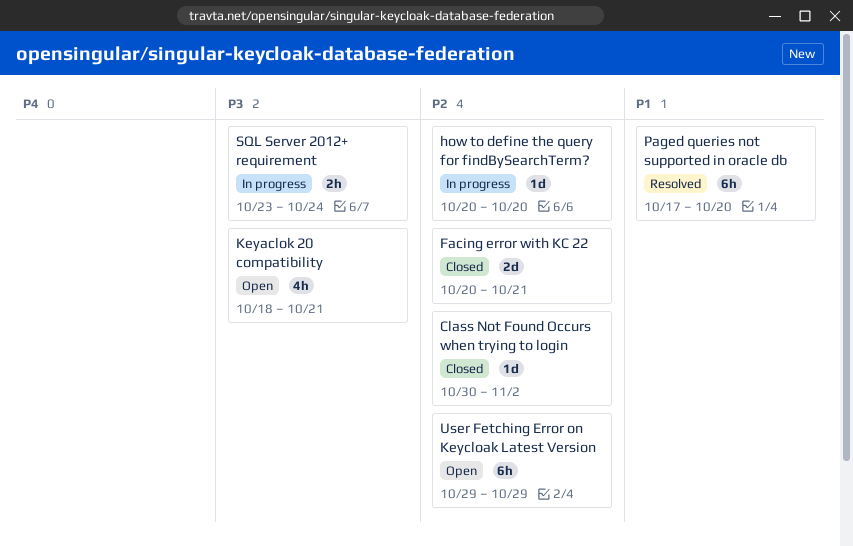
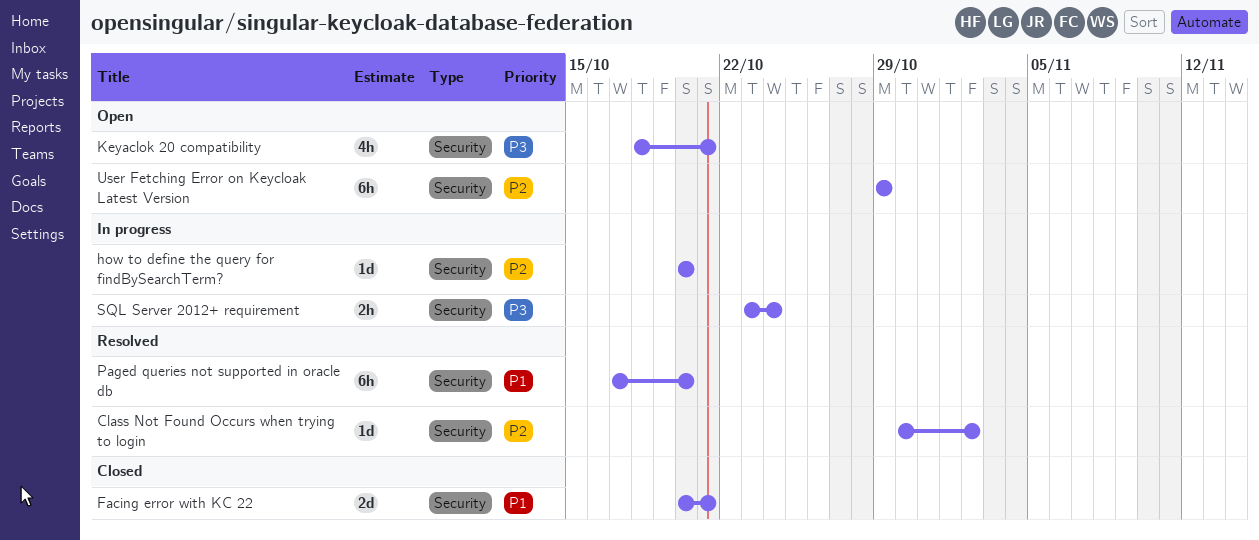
Class Not Found Occurs when trying to login, status: Closed -> Resolved
Facing error with KC 22, priority: P2 -> P1

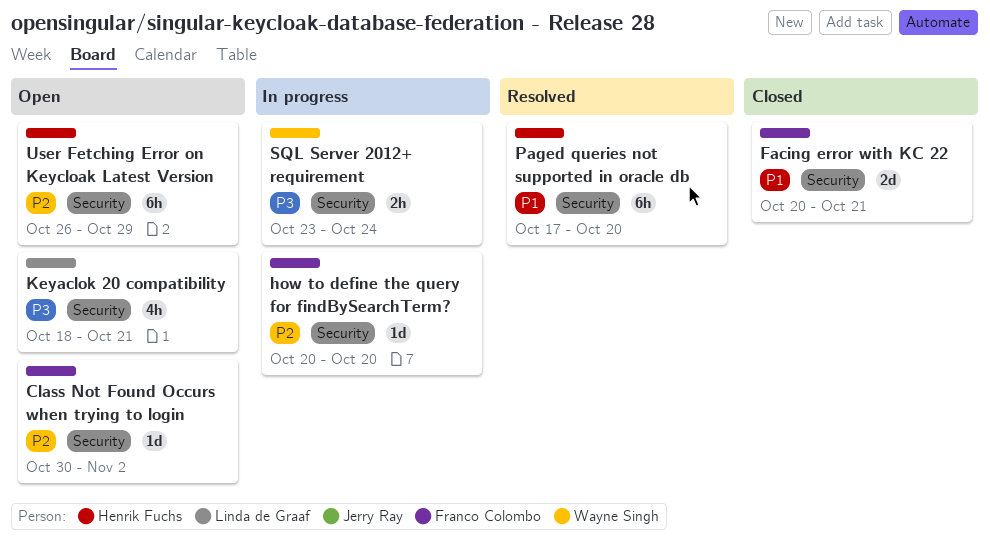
Class Not Found Occurs when trying to login, status: Resolved -> Open
User Fetching Error on Keycloak Latest Version, start: Oct 29 -> Oct 26

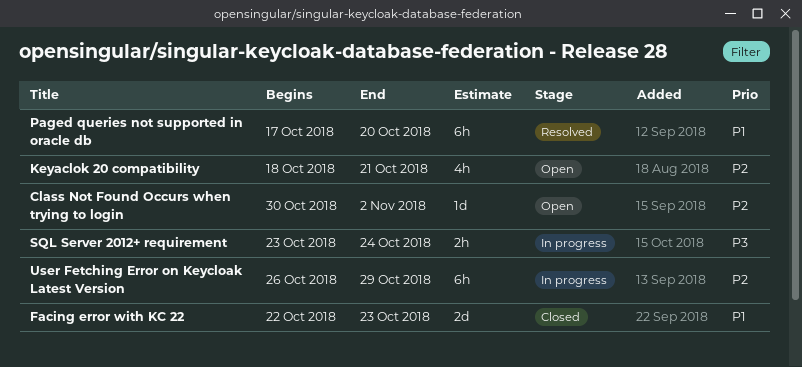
Facing error with KC 22, start: Oct 20 -> Oct 22
Facing error with KC 22, due: Oct 21 -> Oct 23
how to define the query for findBySearchTerm?: present -> none
Keyaclok 20 compatibility, priority: P3 -> P2
User Fetching Error on Keycloak Latest Version, status: Open -> In progress

